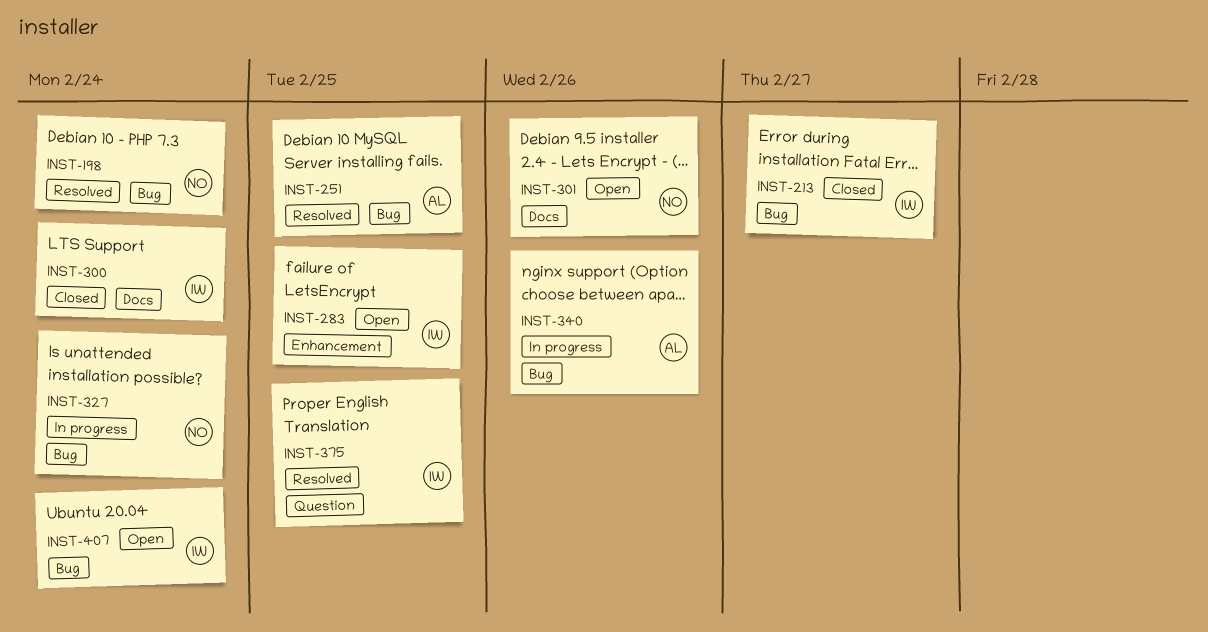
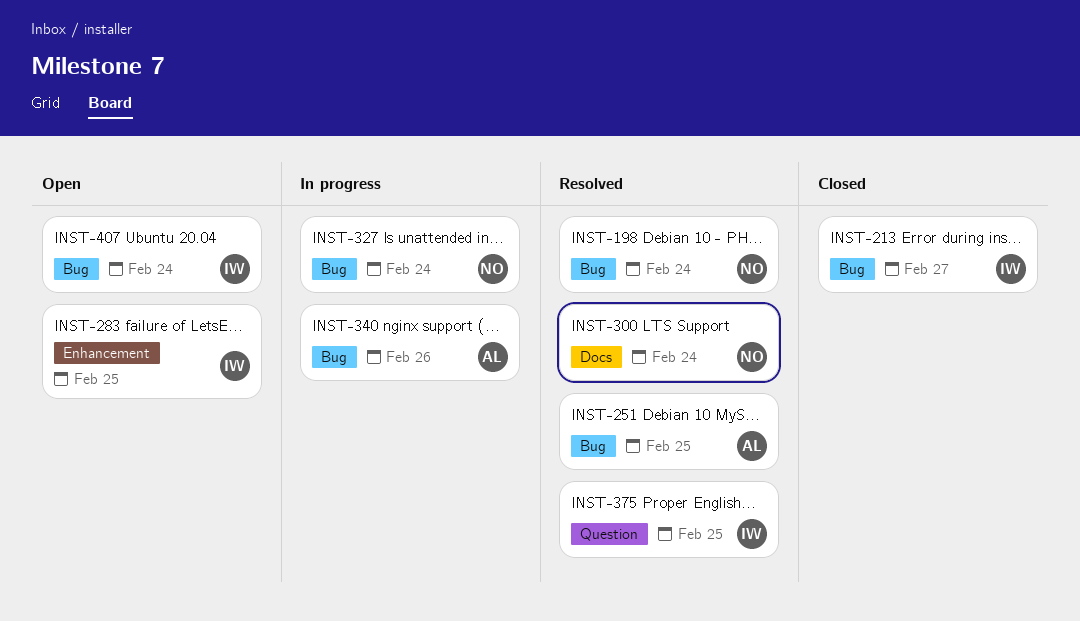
INST-300, status: Closed -> Resolved
INST-300, owner: IW -> NO
INST-301: present -> none

